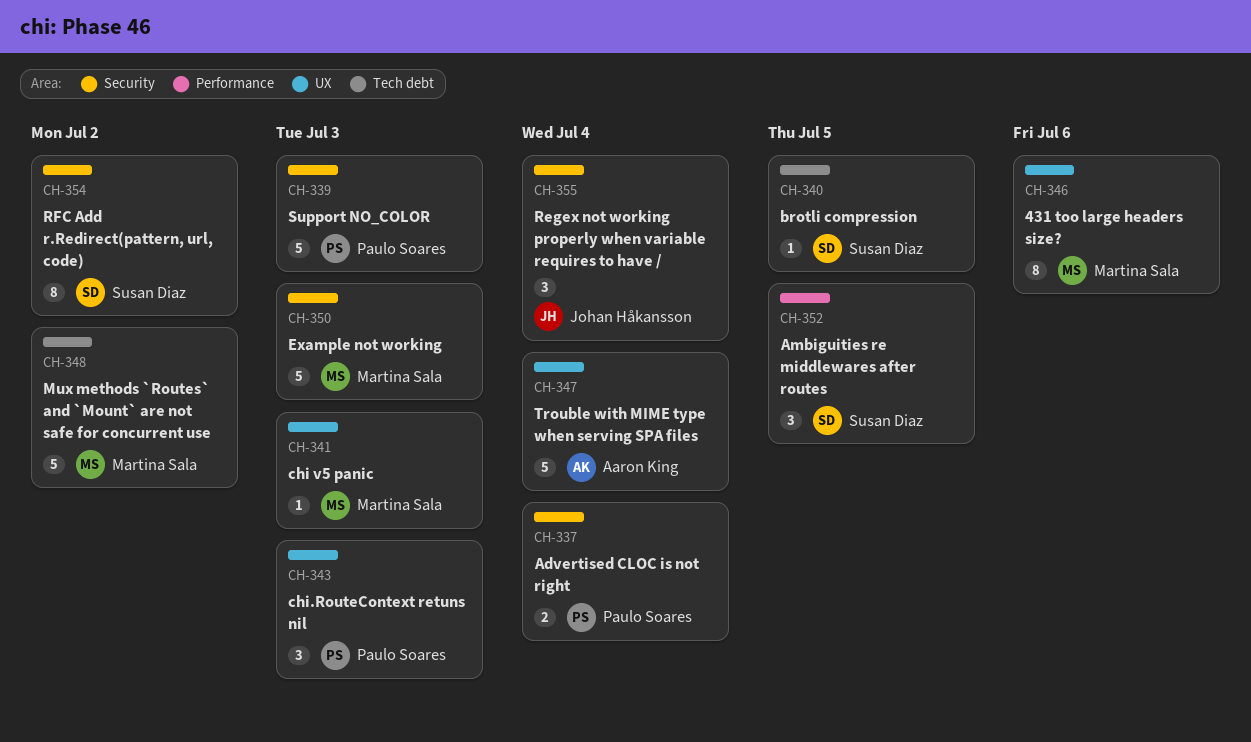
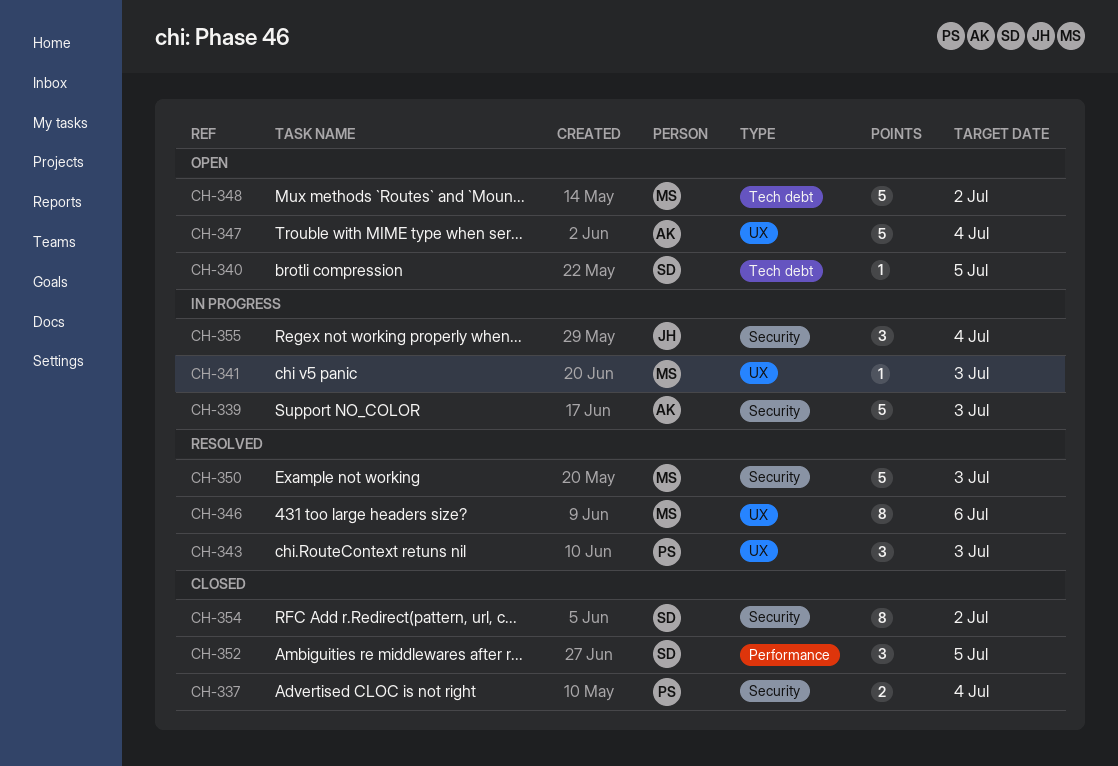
CH-339, owner: Paulo Soares -> Aaron King

